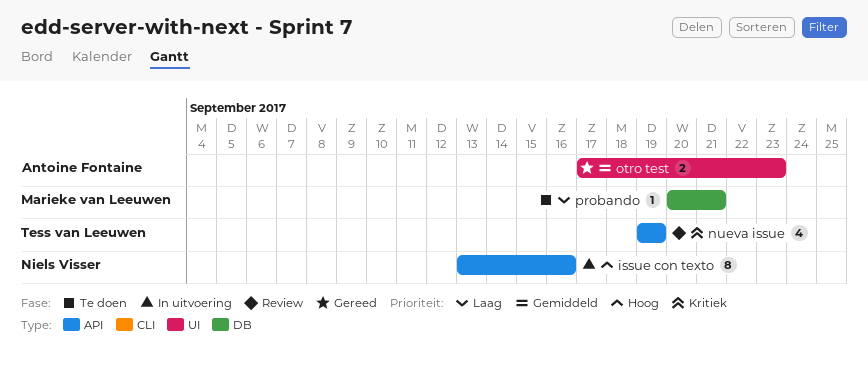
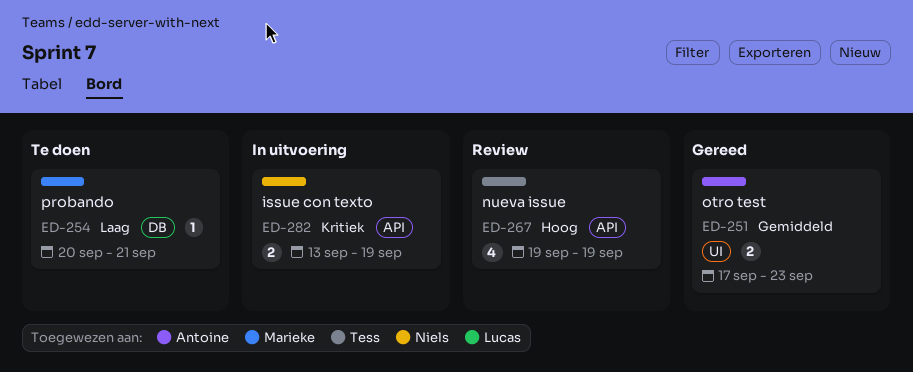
issue con texto, priority: Hoog -> Kritiek
issue con texto, estimate: 8 -> 2
issue con texto, due: Sep 16 -> Sep 19
nueva issue, priority: Kritiek -> Hoog

